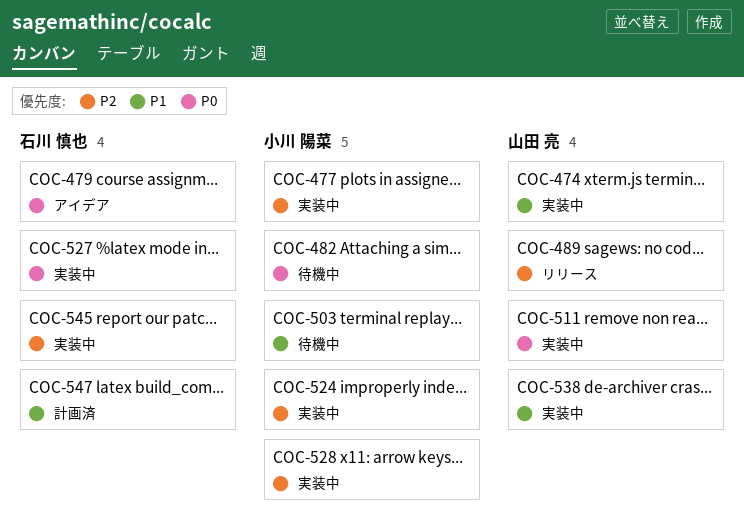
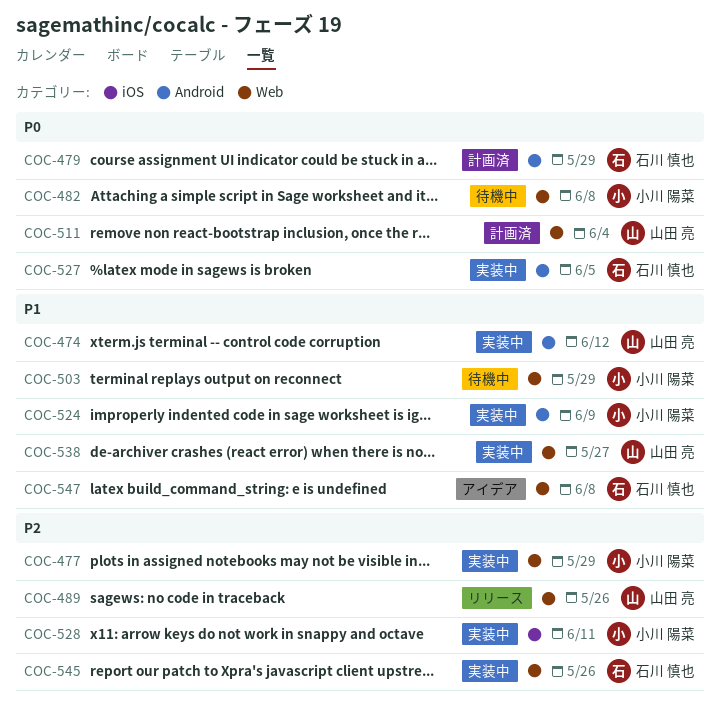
COC-479, status: アイデア -> 計画済
COC-511, status: 実装中 -> 計画済
COC-524, priority: P2 -> P1
COC-547, status: 計画済 -> アイデア

